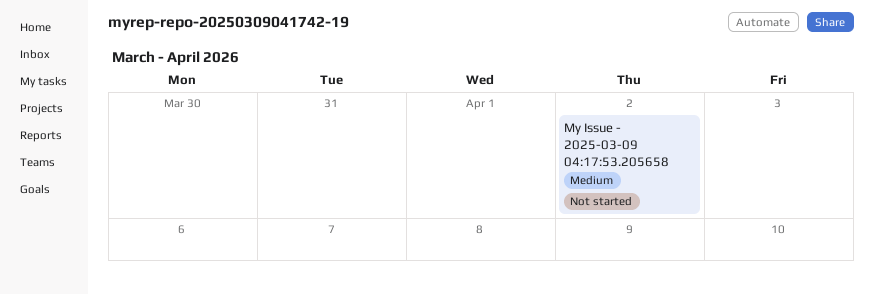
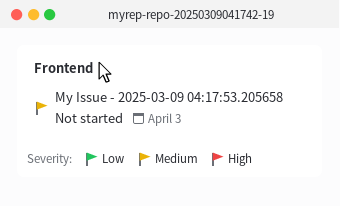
My Issue - 2025-03-09 04:17:53.205658, due: Apr 2 -> Apr 3

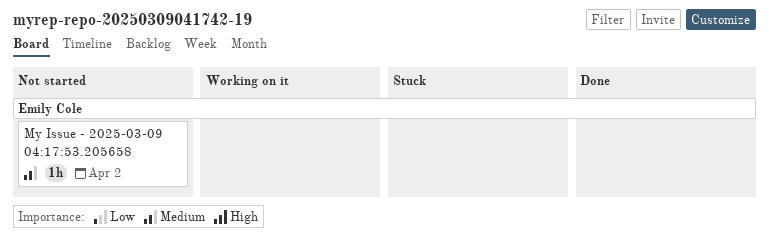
My Issue - 2025-03-09 04:17:53.205658, due: Apr 3 -> Apr 2

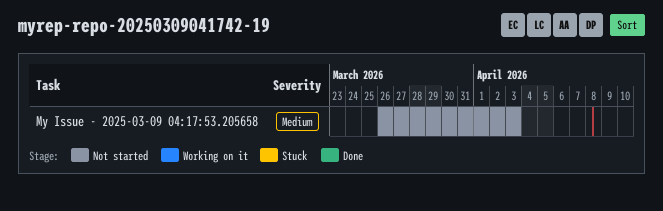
My Issue - 2025-03-09 04:17:53.205658, due: Apr 2 -> Apr 3

